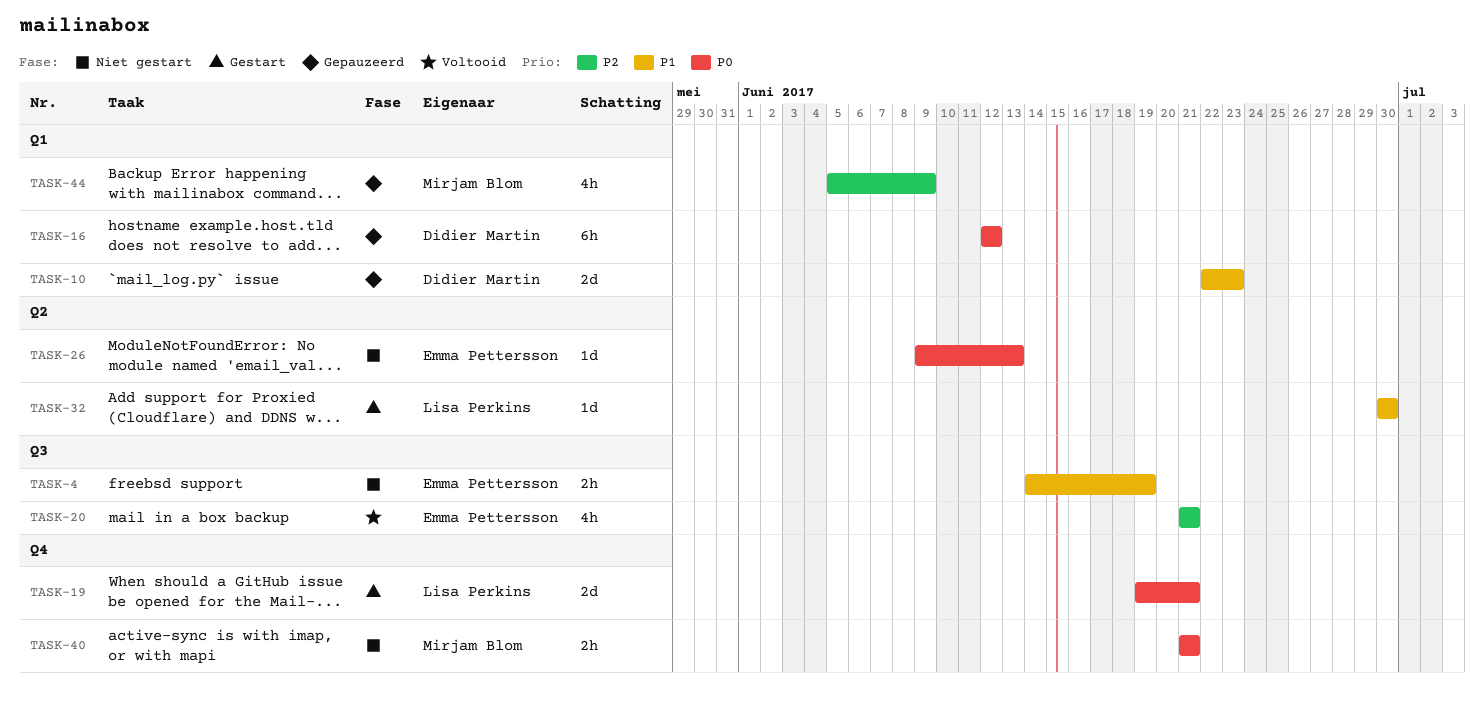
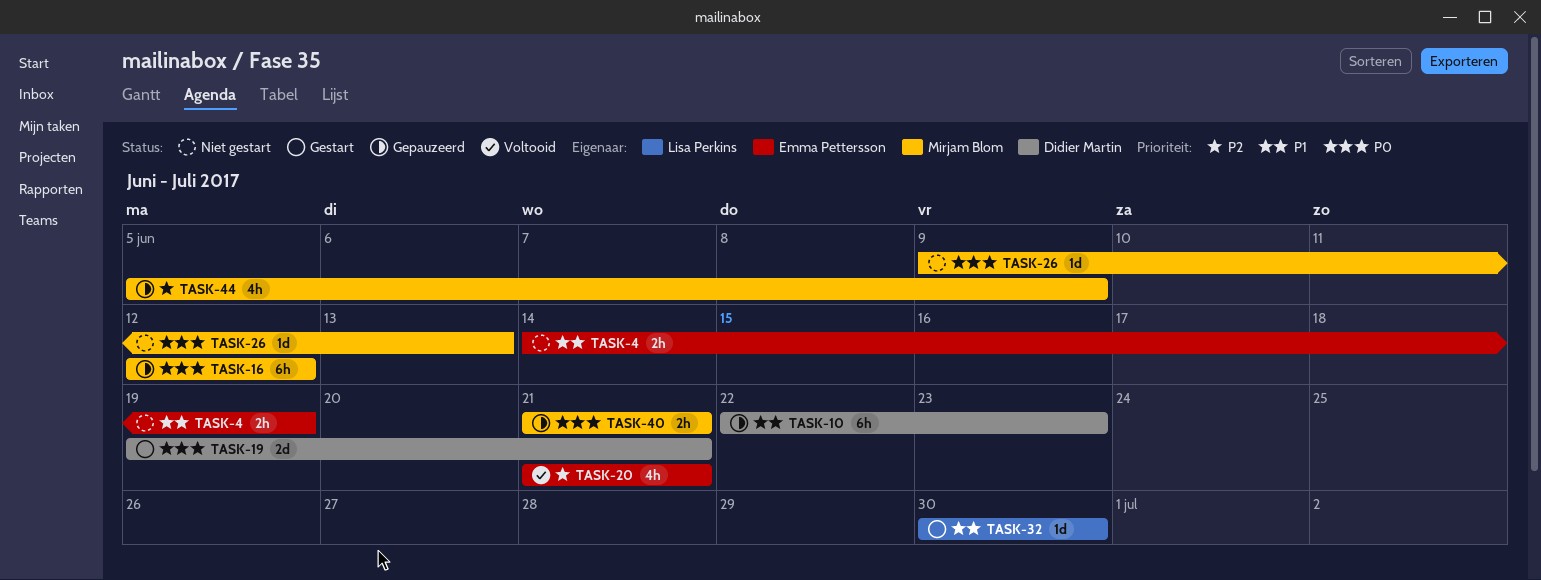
TASK-10, estimate: 2d -> 6h
TASK-16, owner: Didier Martin -> Mirjam Blom
TASK-19, owner: Lisa Perkins -> Didier Martin
TASK-26, owner: Emma Pettersson -> Mirjam Blom
TASK-40, status: Niet gestart -> Gepauzeerd

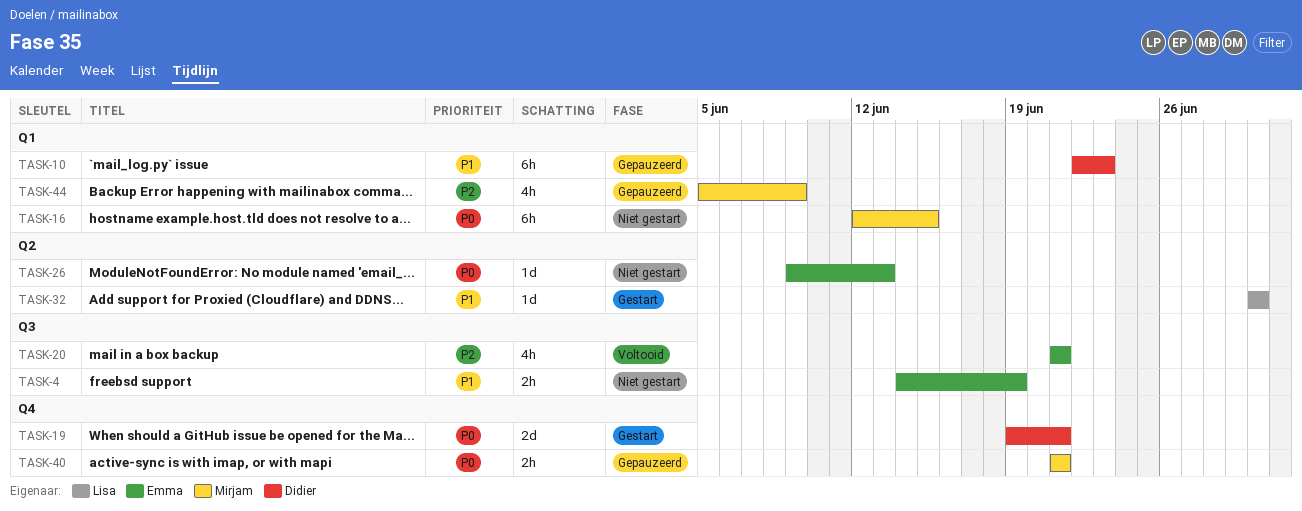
TASK-16, status: Gepauzeerd -> Niet gestart
TASK-16, due: Jun 12 -> Jun 15
TASK-26, owner: Mirjam Blom -> Emma Pettersson

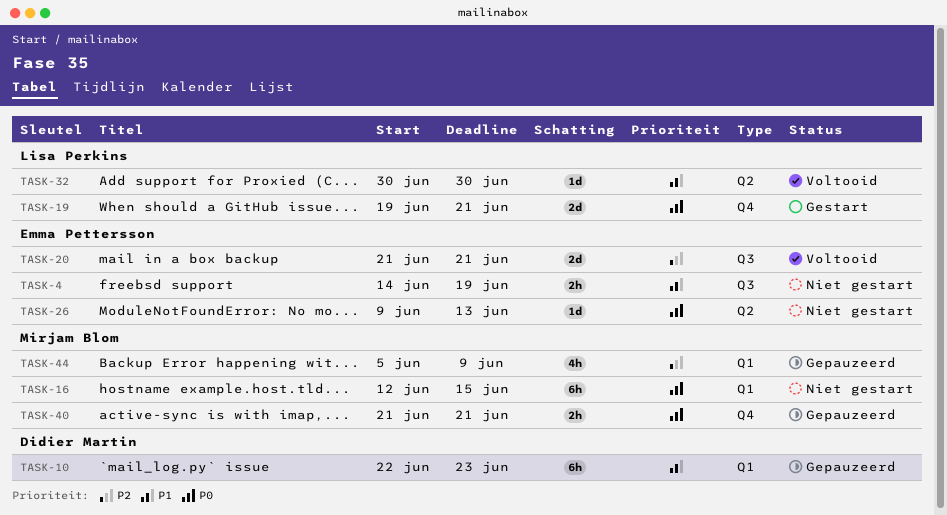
TASK-19, owner: Didier Martin -> Lisa Perkins
TASK-20, estimate: 4h -> 2d
TASK-32, status: Gestart -> Voltooid

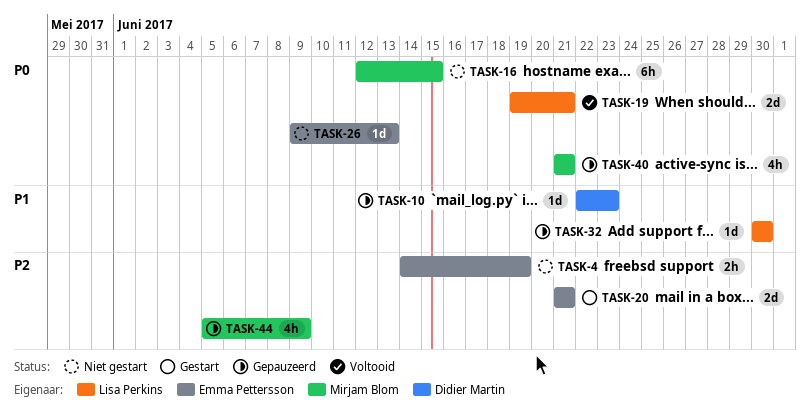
TASK-4, priority: P1 -> P2
TASK-10, estimate: 6h -> 1d
TASK-19, status: Gestart -> Voltooid
TASK-20, status: Voltooid -> Gestart
TASK-32, status: Voltooid -> Gepauzeerd
TASK-40, estimate: 2h -> 4h

